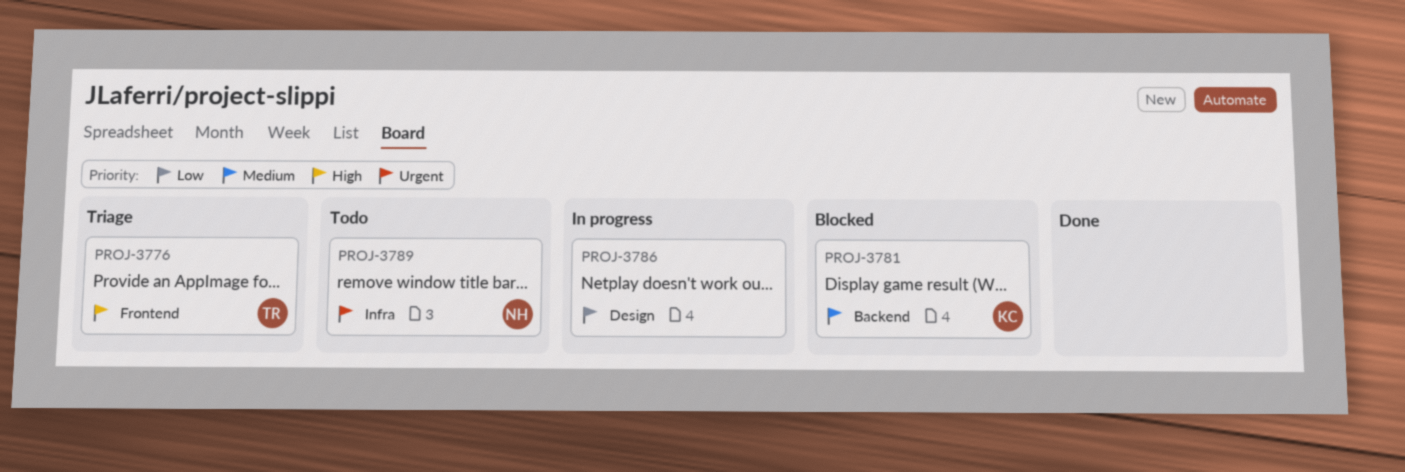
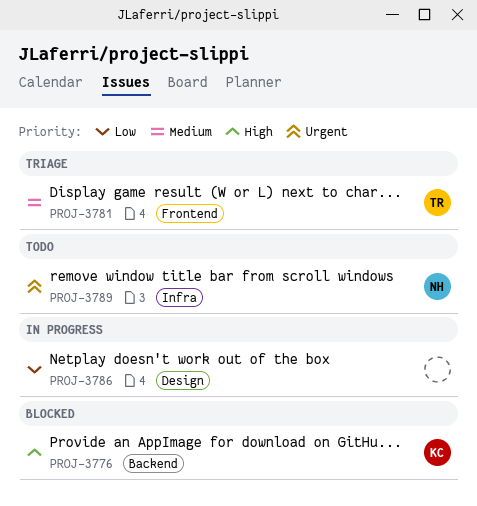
PROJ-3776, status: Triage -> Blocked
PROJ-3776, owner: TR -> KC
PROJ-3776, label: Frontend -> Backend
PROJ-3781, status: Blocked -> Triage
PROJ-3781, owner: KC -> TR
PROJ-3781, label: Backend -> Frontend

